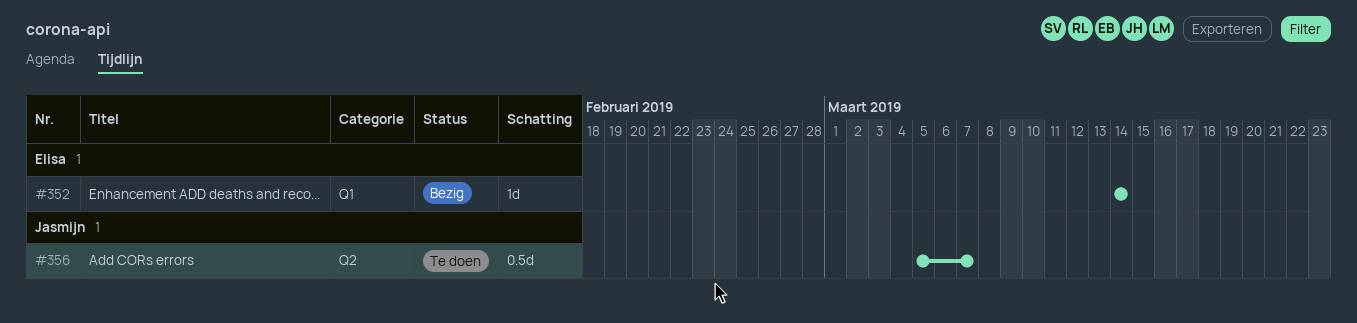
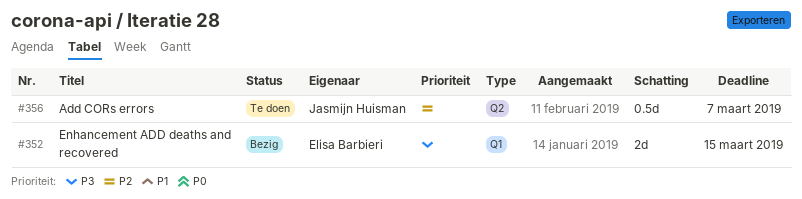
#352, estimate: 1d -> 2d
#352, due: Mar 14 -> Mar 15

